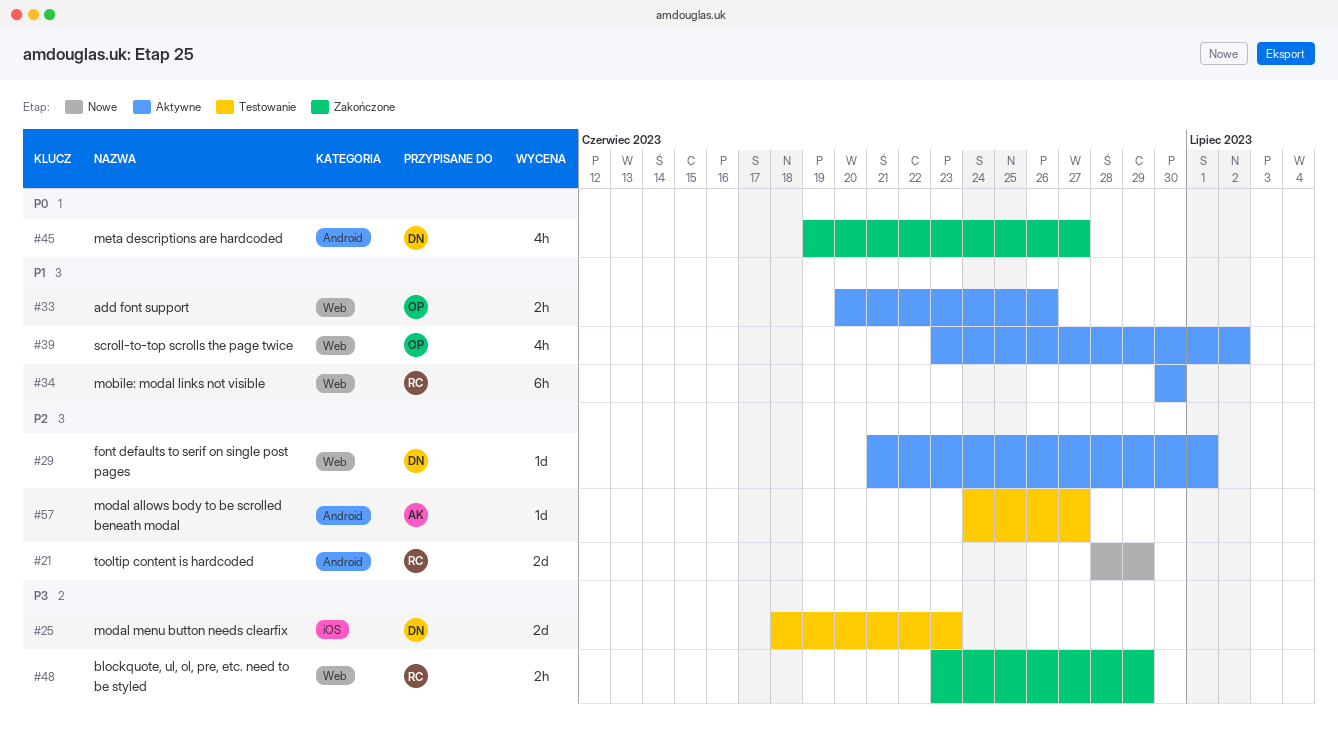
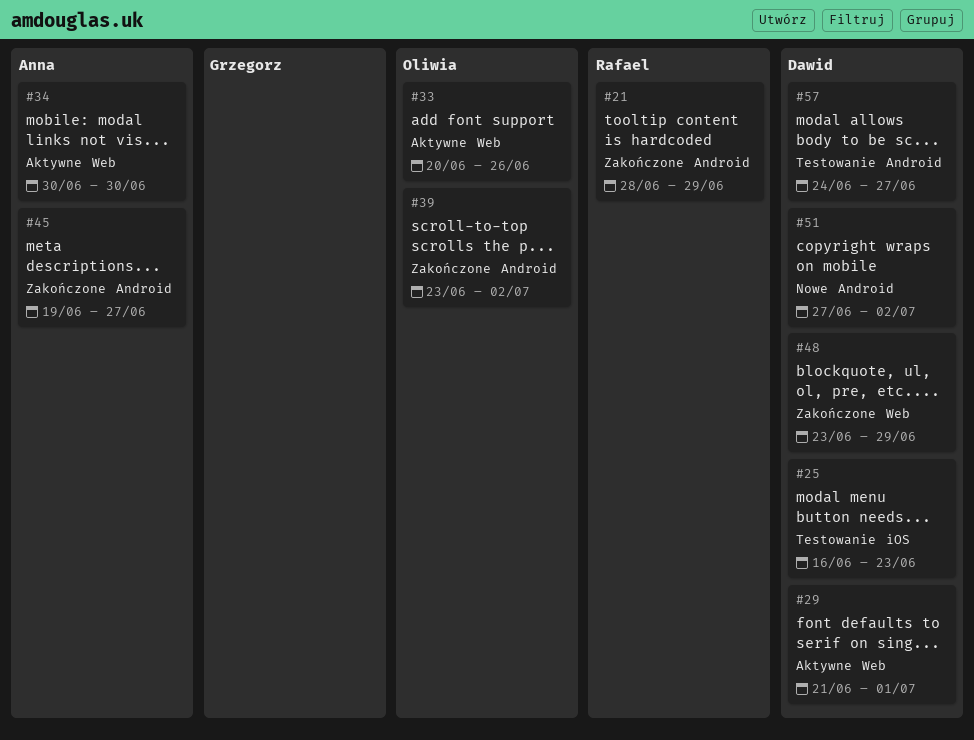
#21, status: Nowe -> Zakończone
#25, start: Jun 18 -> Jun 16
#34, owner: Rafael -> Anna
#39, status: Aktywne -> Zakończone
#39, label: Web -> Android
#45, owner: Dawid -> Anna
#48, owner: Rafael -> Dawid
#51: none -> present
#57, owner: Anna -> Dawid

